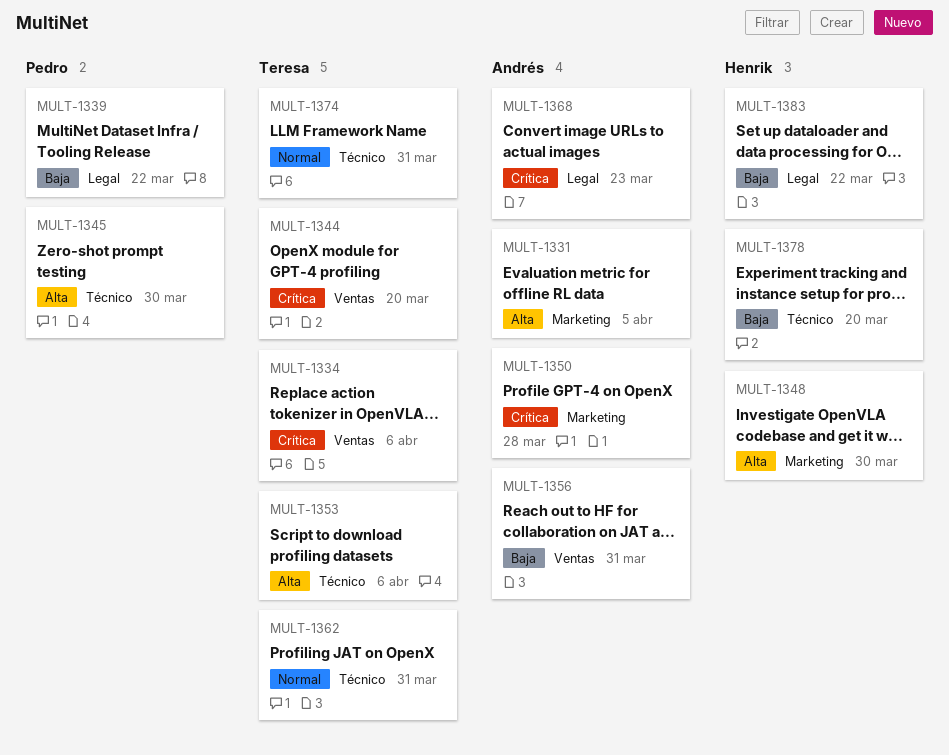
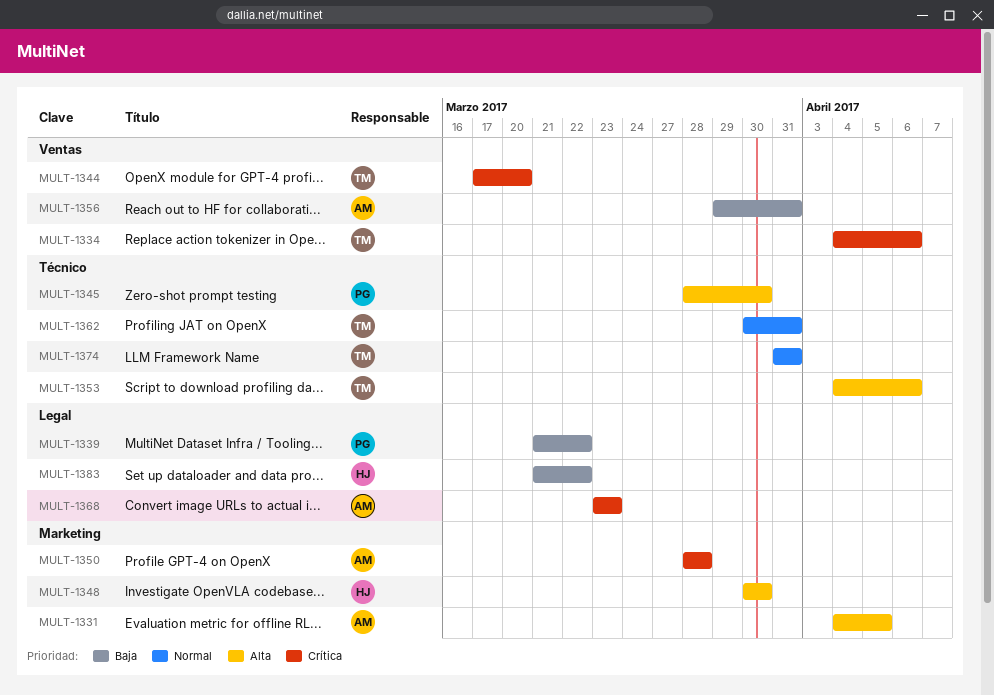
MULT-1378: present -> none

